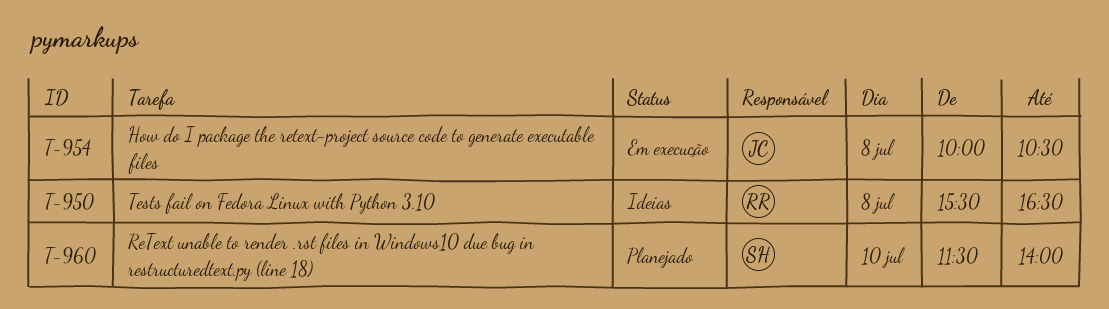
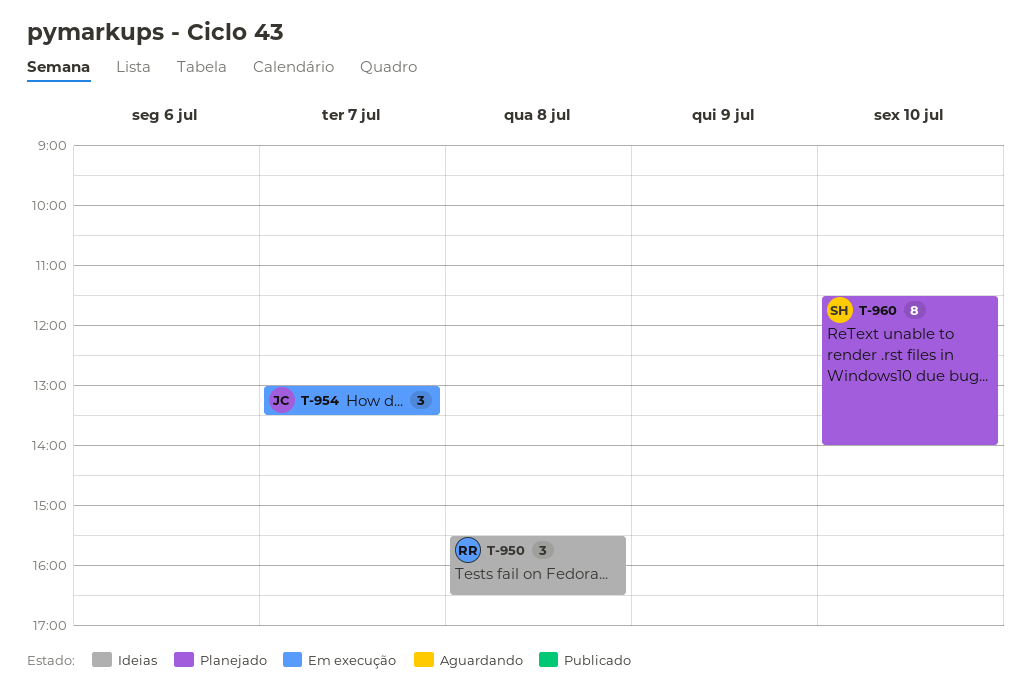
T-954, day: Jul 8 -> Jul 7
T-954, begins: 10:00 -> 13:00
T-954, ends: 10:30 -> 13:30

